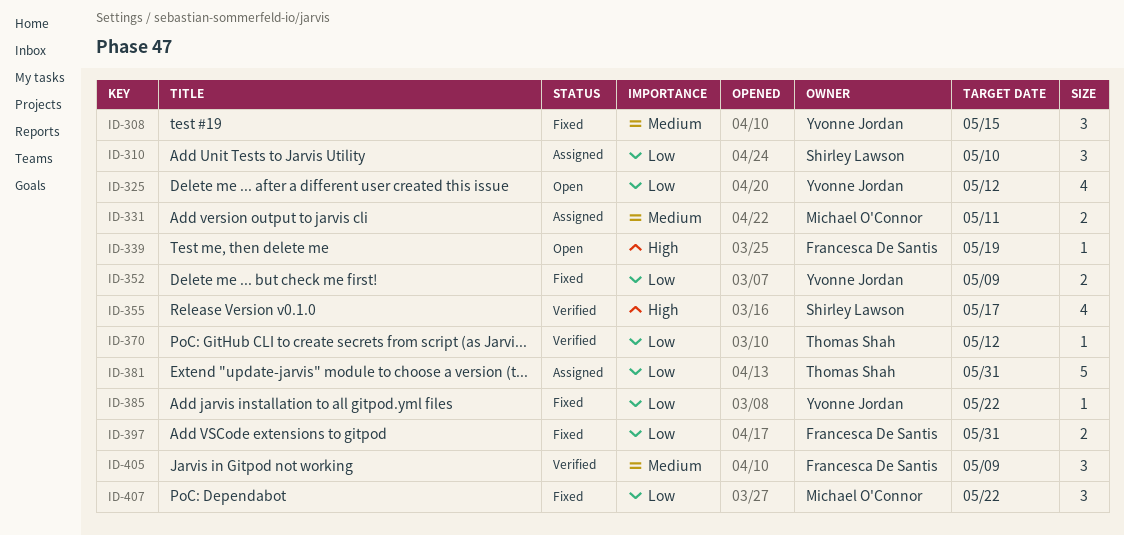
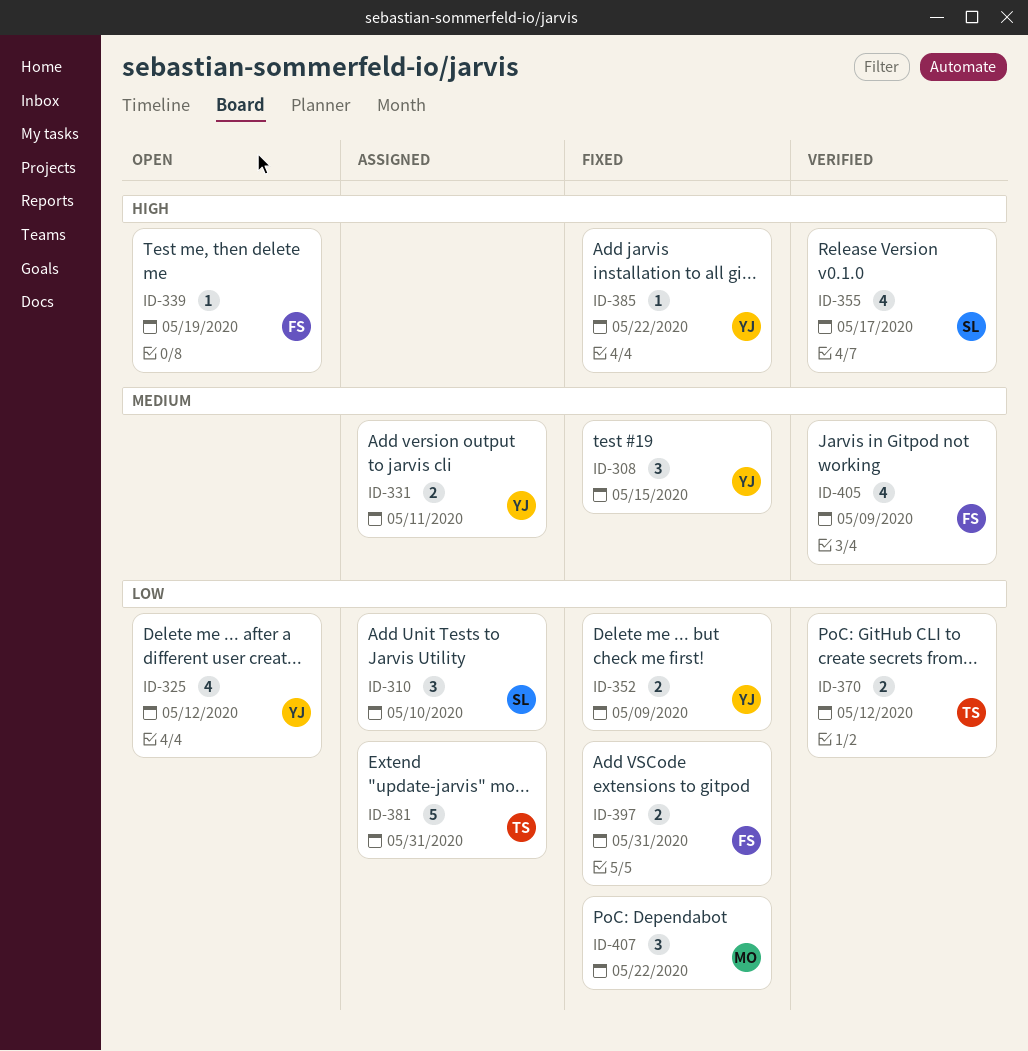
ID-331, owner: Michael O'Connor -> Yvonne Jordan
ID-370, estimate: 1 -> 2
ID-385, priority: Low -> High
ID-405, estimate: 3 -> 4

